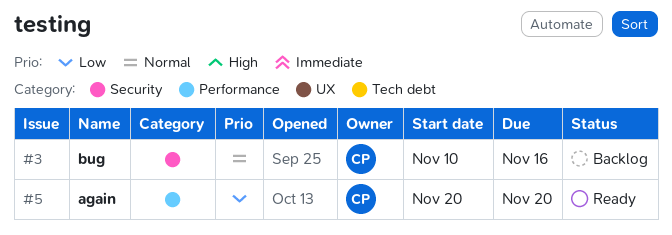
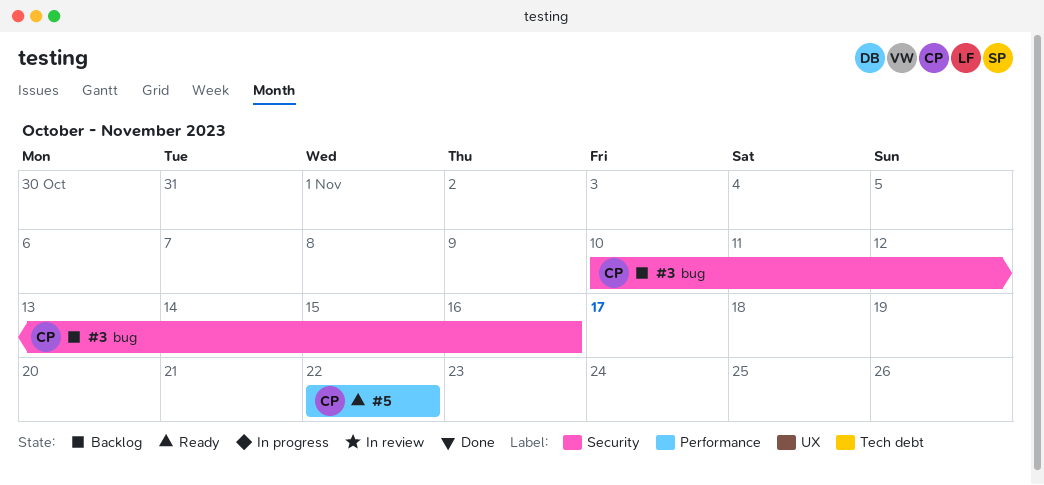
#5, start: Nov 20 -> Nov 22
#5, due: Nov 20 -> Nov 22

